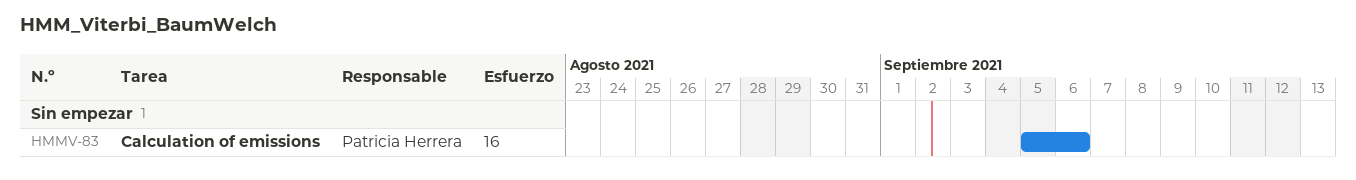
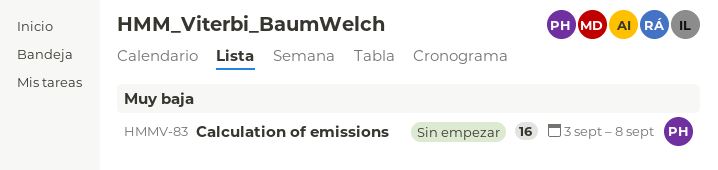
HMMV-83, start: Sep 5 -> Sep 3
HMMV-83, due: Sep 6 -> Sep 8

